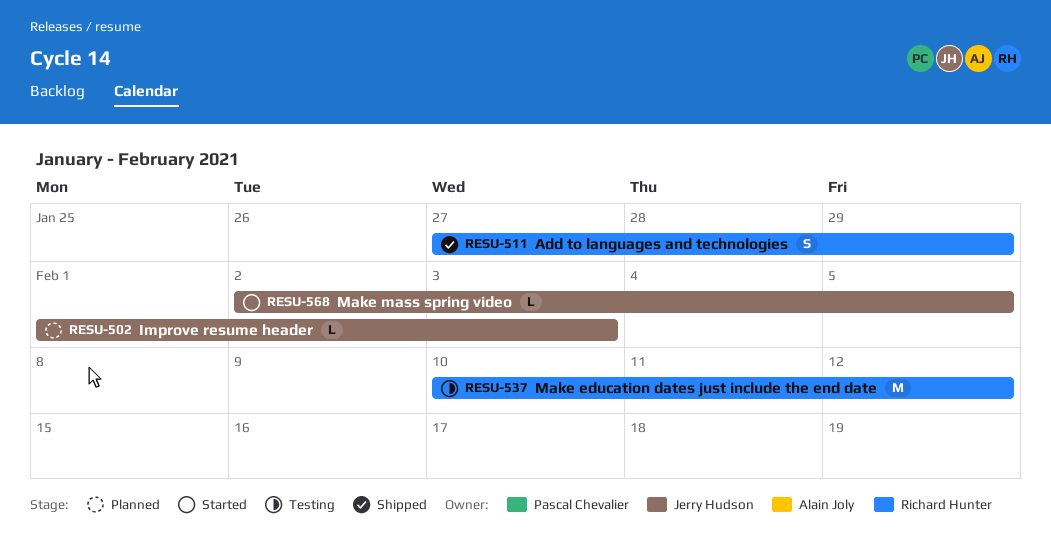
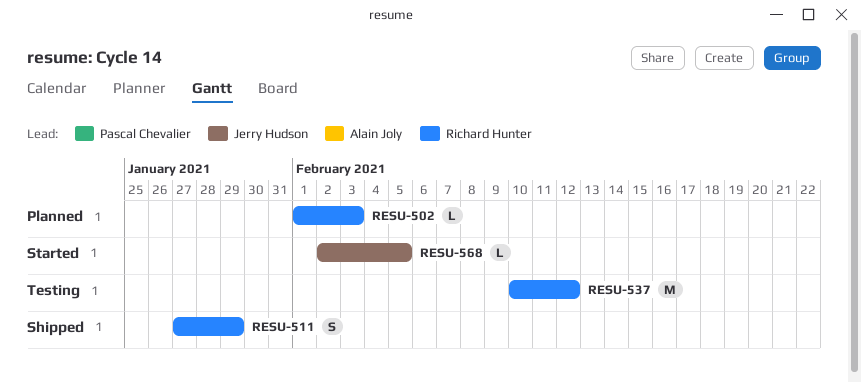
RESU-502, owner: Jerry Hudson -> Richard Hunter

